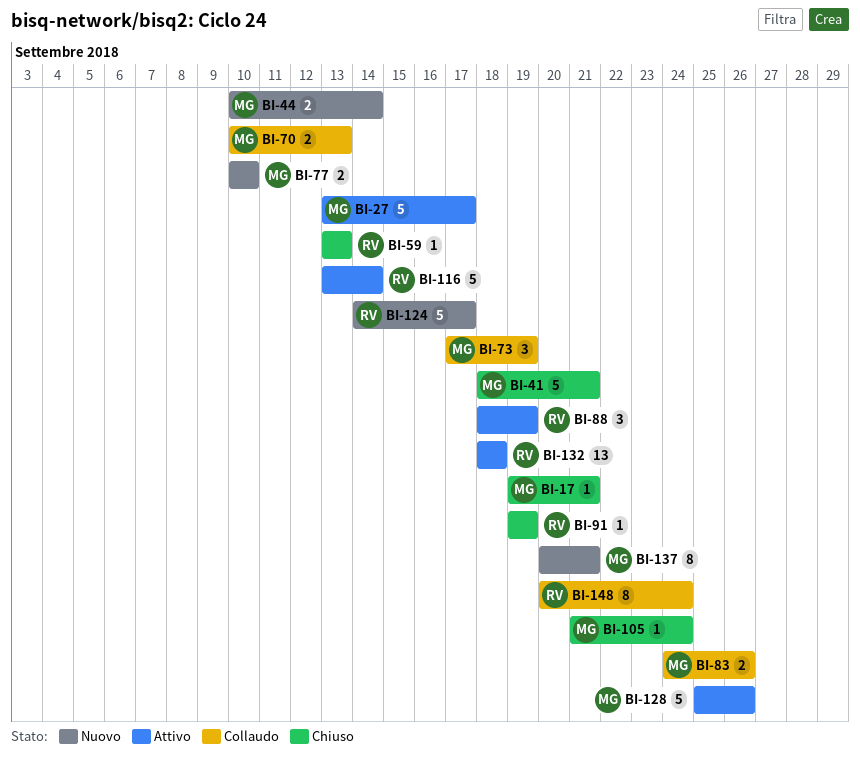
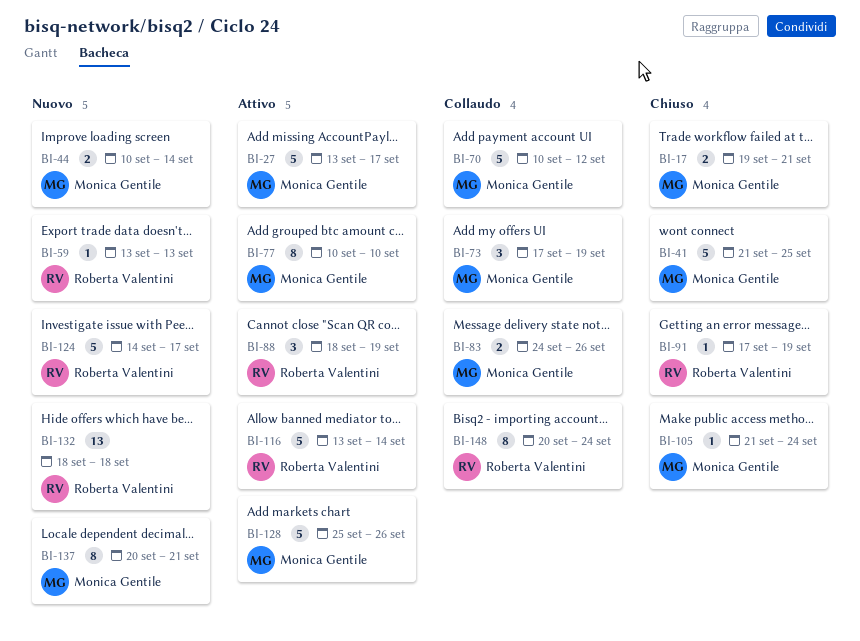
BI-17, estimate: 1 -> 2
BI-41, start: Sep 18 -> Sep 21
BI-41, due: Sep 21 -> Sep 25
BI-59, status: Chiuso -> Nuovo
BI-70, estimate: 2 -> 5
BI-70, due: Sep 13 -> Sep 12
BI-77, status: Nuovo -> Attivo
BI-77, estimate: 2 -> 8
BI-91, start: Sep 19 -> Sep 17
BI-132, status: Attivo -> Nuovo

